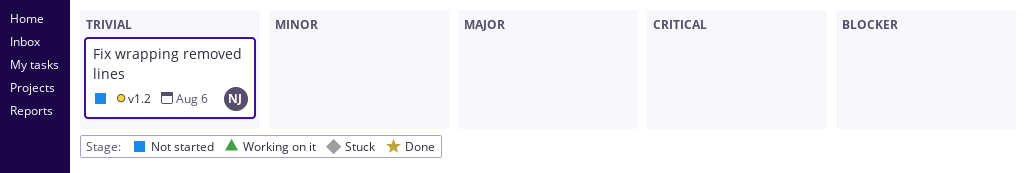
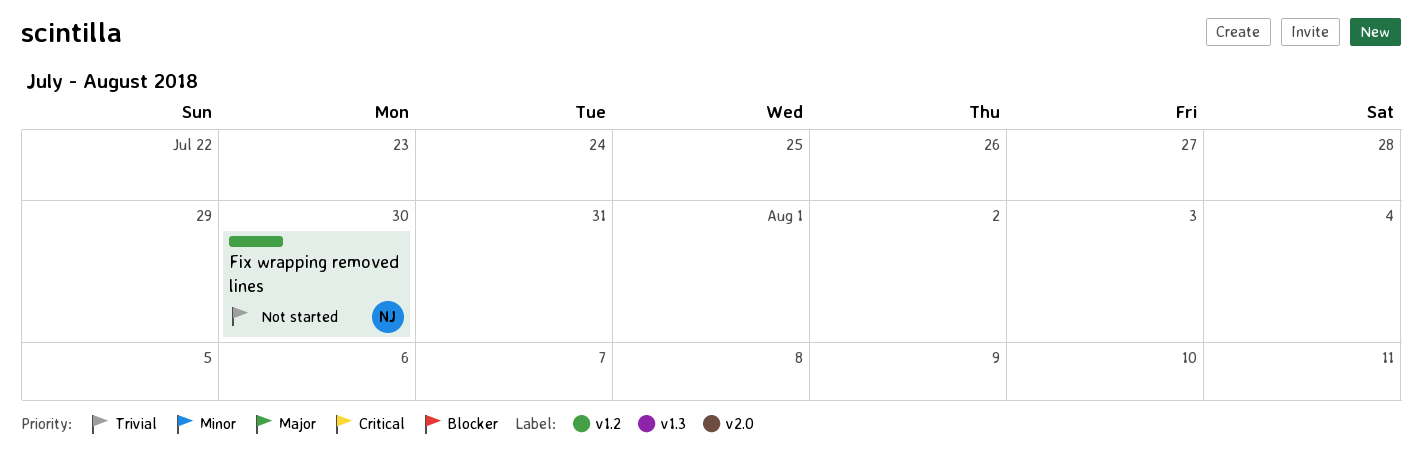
Fix wrapping removed lines, due: Aug 6 -> Jul 30

